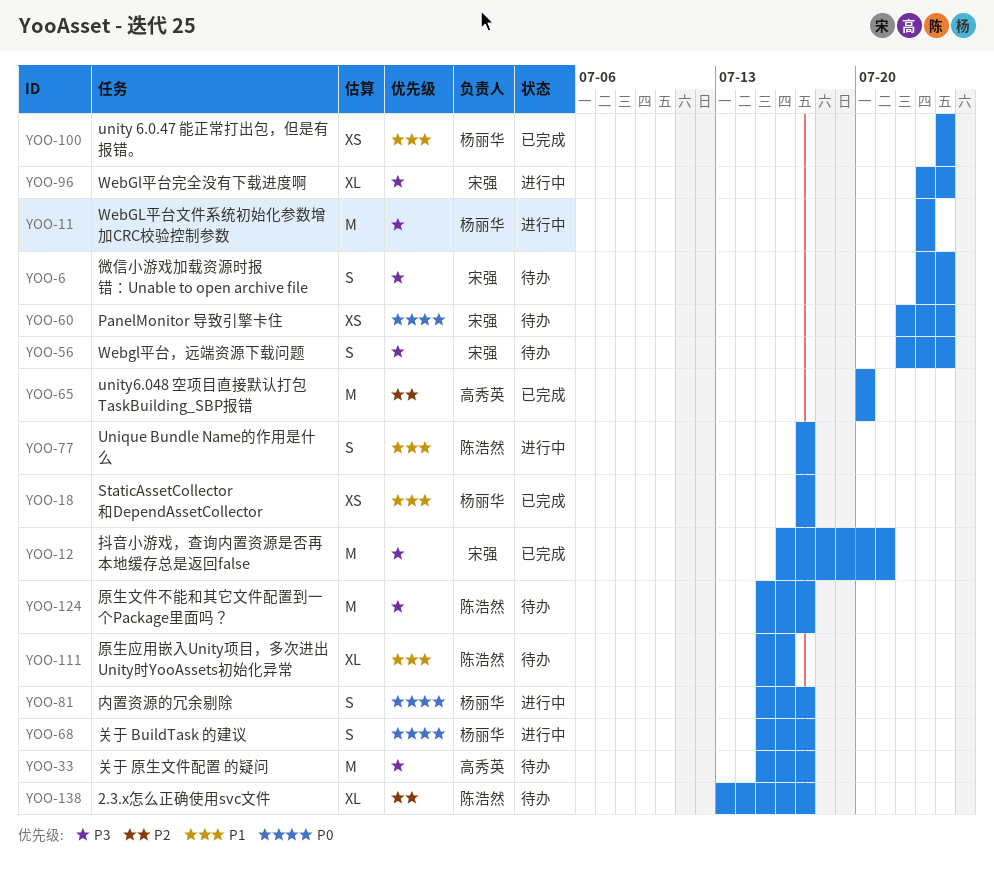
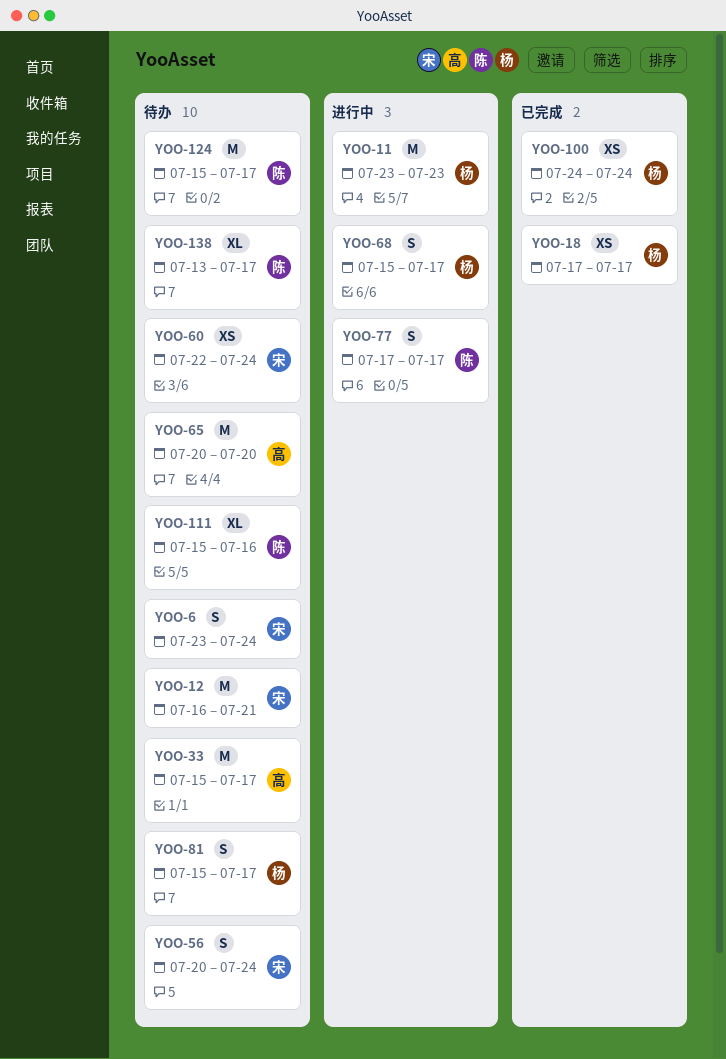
YOO-12, status: 已完成 -> 待办
YOO-56, start: Jul 22 -> Jul 20
YOO-65, status: 已完成 -> 待办
YOO-81, status: 进行中 -> 待办
YOO-96: present -> none

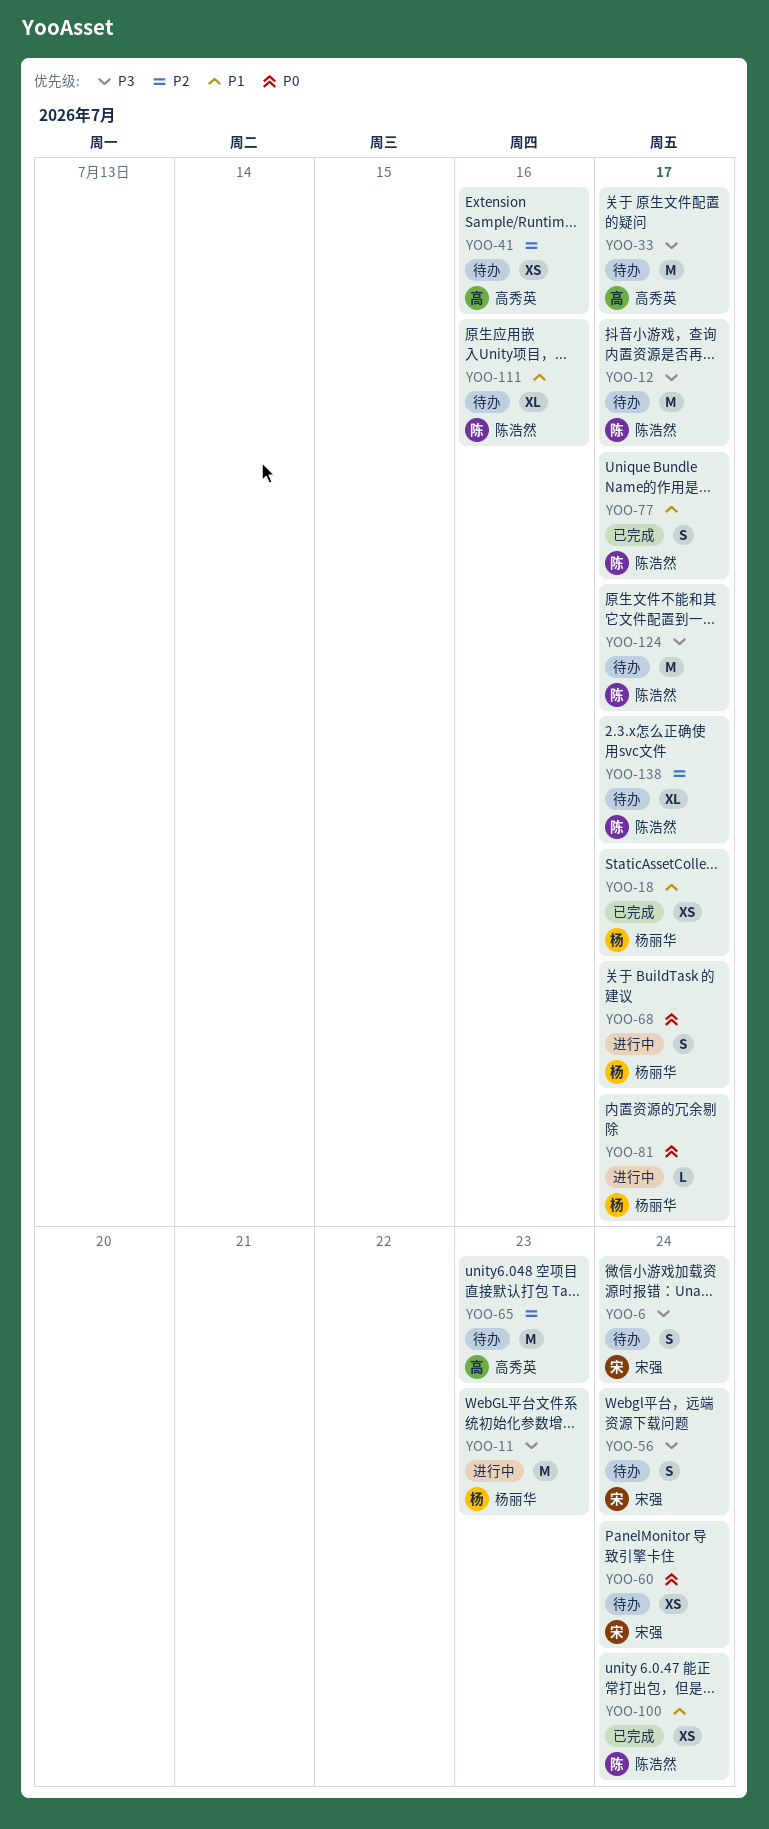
YOO-12, owner: 宋强 -> 陈浩然
YOO-12, due: Jul 21 -> Jul 17
YOO-41: none -> present
YOO-65, due: Jul 20 -> Jul 23
YOO-77, status: 进行中 -> 已完成
YOO-81, status: 待办 -> 进行中
YOO-81, estimate: S -> L
YOO-100, owner: 杨丽华 -> 陈浩然

